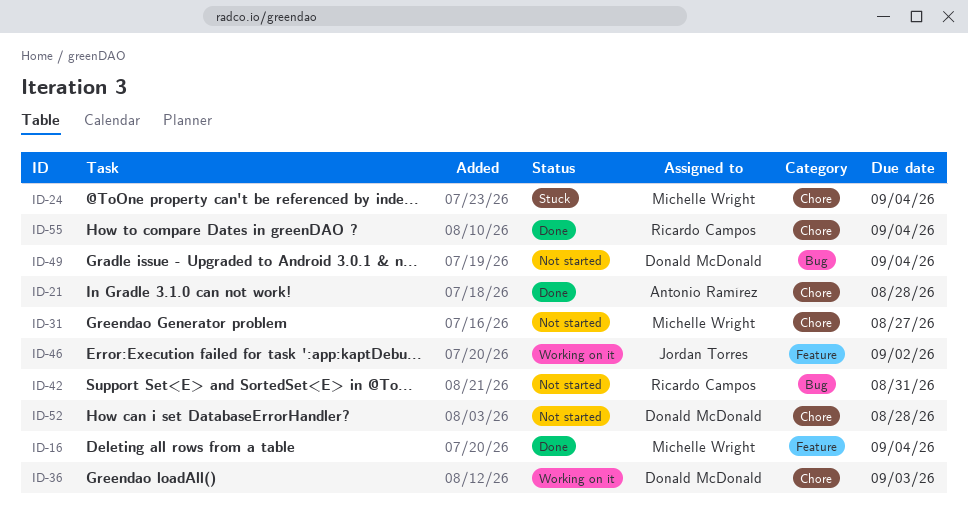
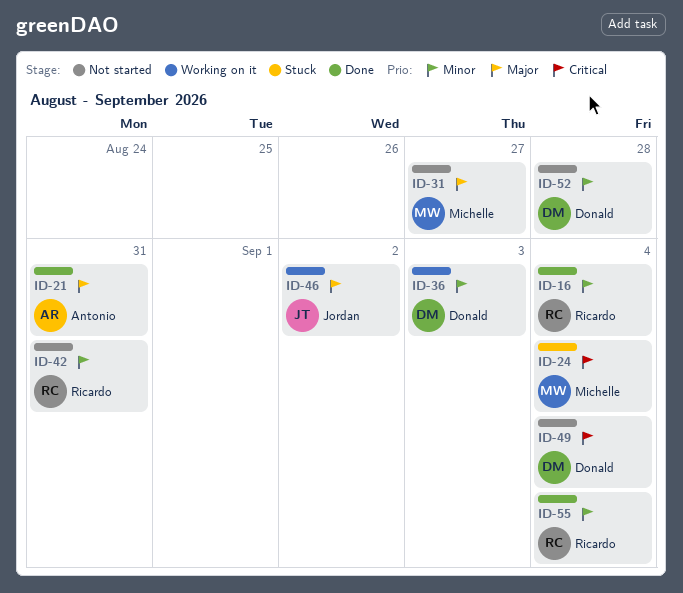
ID-16, owner: Michelle Wright -> Ricardo Campos
ID-21, due: Aug 28 -> Aug 31

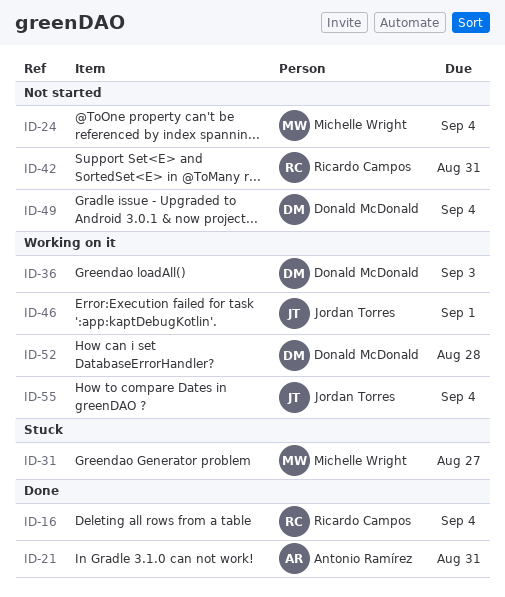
ID-24, status: Stuck -> Not started
ID-31, status: Not started -> Stuck
ID-46, due: Sep 2 -> Sep 1
ID-52, status: Not started -> Working on it
ID-55, status: Done -> Working on it
ID-55, owner: Ricardo Campos -> Jordan Torres

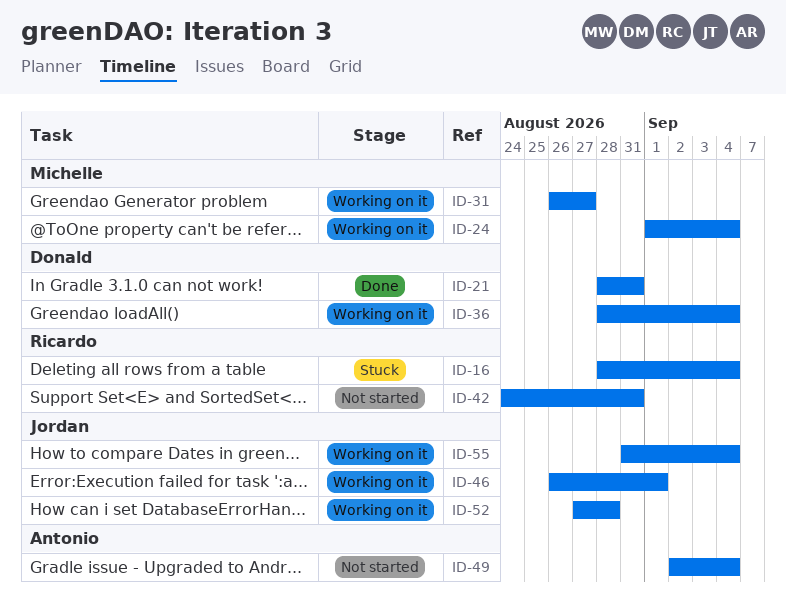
ID-16, status: Done -> Stuck
ID-21, owner: Antonio Ramírez -> Donald McDonald
ID-24, status: Not started -> Working on it
ID-31, status: Stuck -> Working on it
ID-36, due: Sep 3 -> Sep 4
ID-49, owner: Donald McDonald -> Antonio Ramírez
ID-52, owner: Donald McDonald -> Jordan Torres

